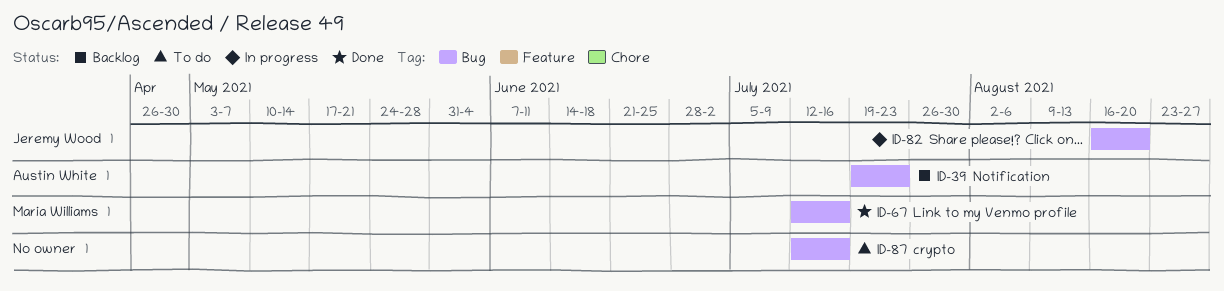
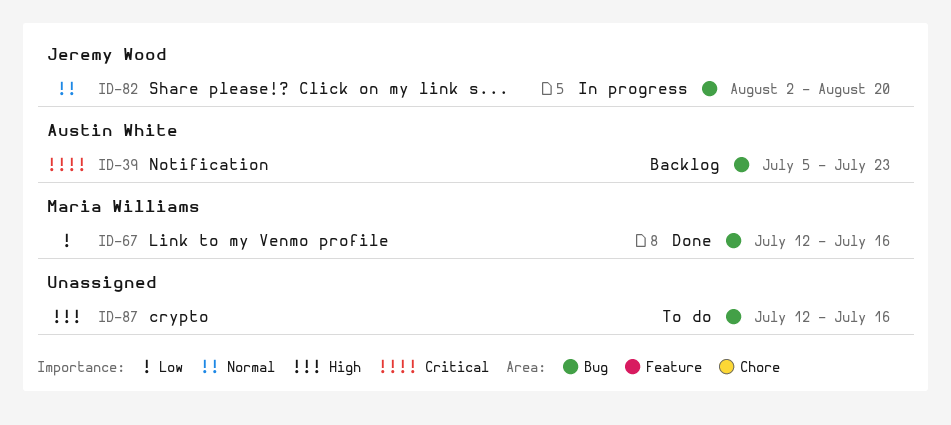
ID-39, start: Jul 19 -> Jul 5
ID-82, start: Aug 16 -> Aug 2

